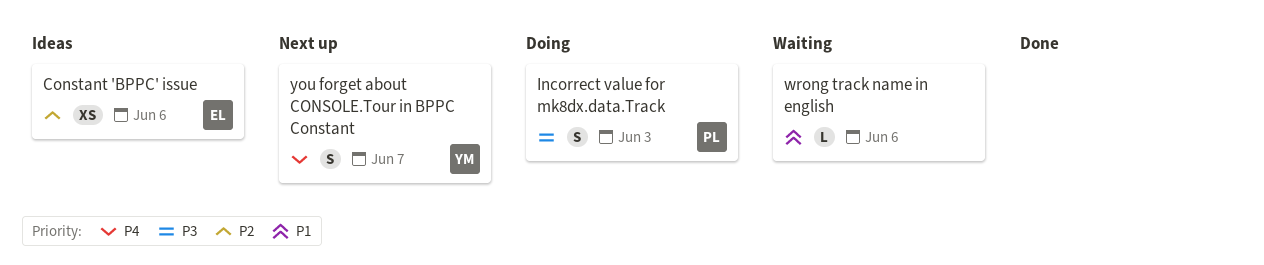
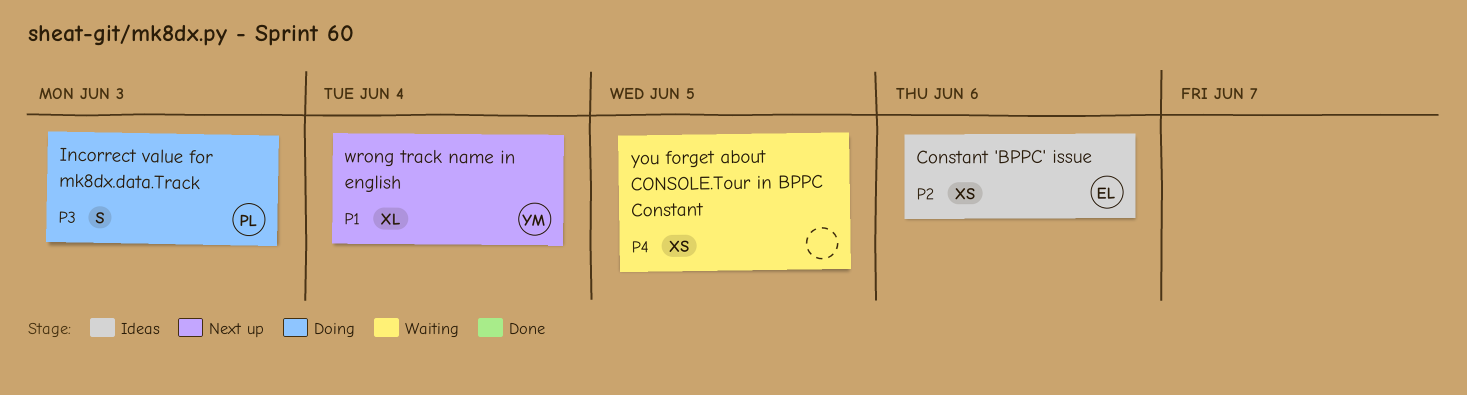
wrong track name in english, status: Waiting -> Next up
wrong track name in english, owner: none -> YM
wrong track name in english, estimate: L -> XL
wrong track name in english, due: Jun 6 -> Jun 4
you forget about CONSOLE.Tour in BPPC Constant, status: Next up -> Waiting
you forget about CONSOLE.Tour in BPPC Constant, owner: YM -> none
you forget about CONSOLE.Tour in BPPC Constant, estimate: S -> XS
you forget about CONSOLE.Tour in BPPC Constant, due: Jun 7 -> Jun 5

